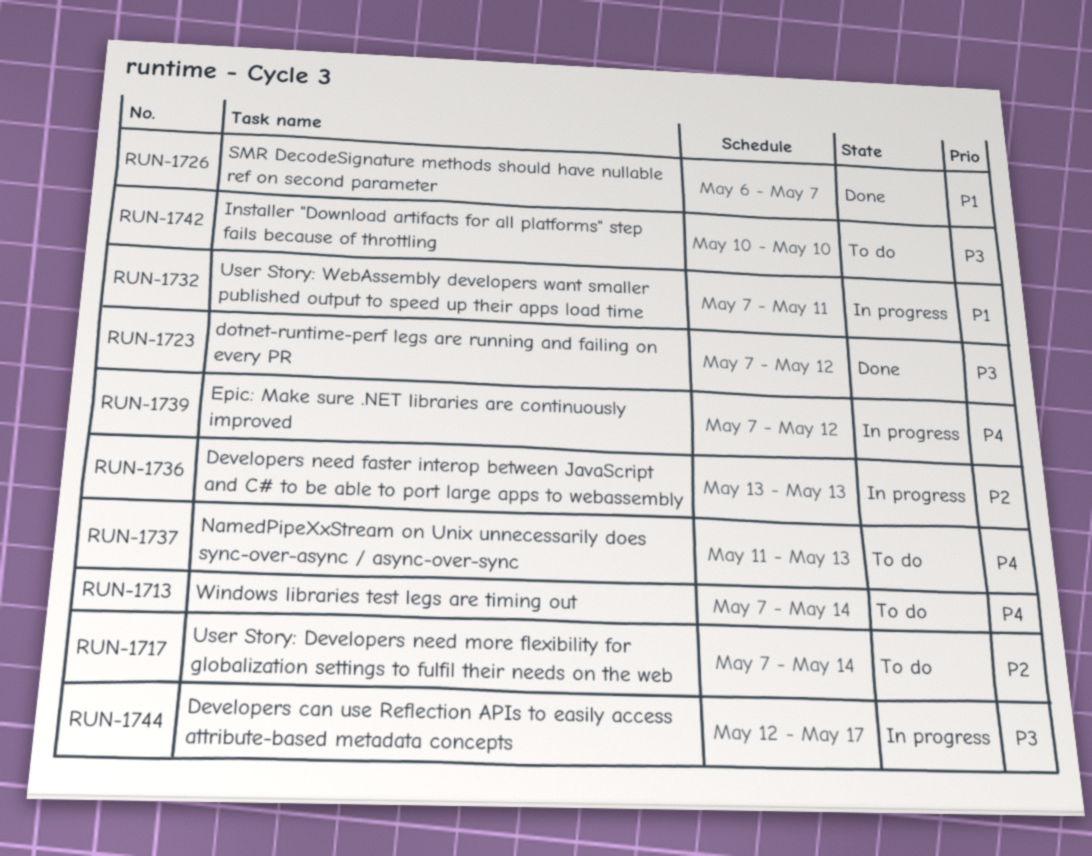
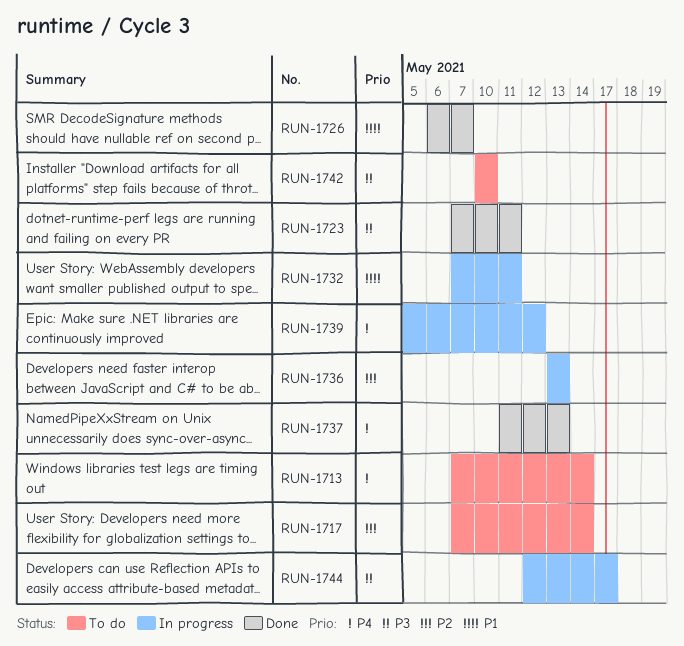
RUN-1723, due: May 12 -> May 11
RUN-1737, status: To do -> Done
RUN-1739, start: May 7 -> May 5

